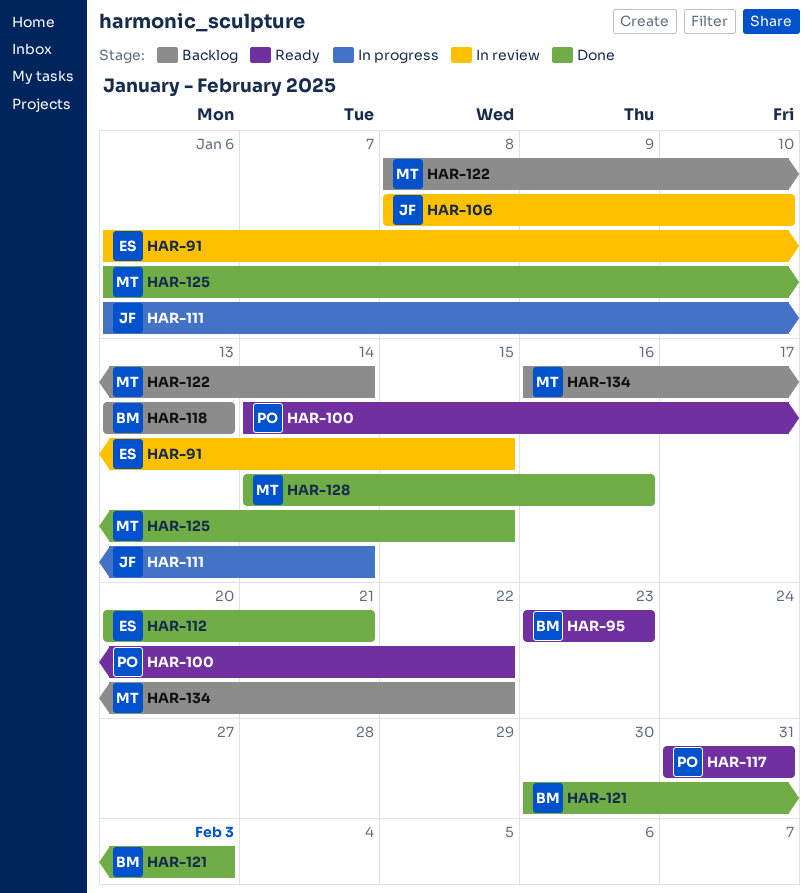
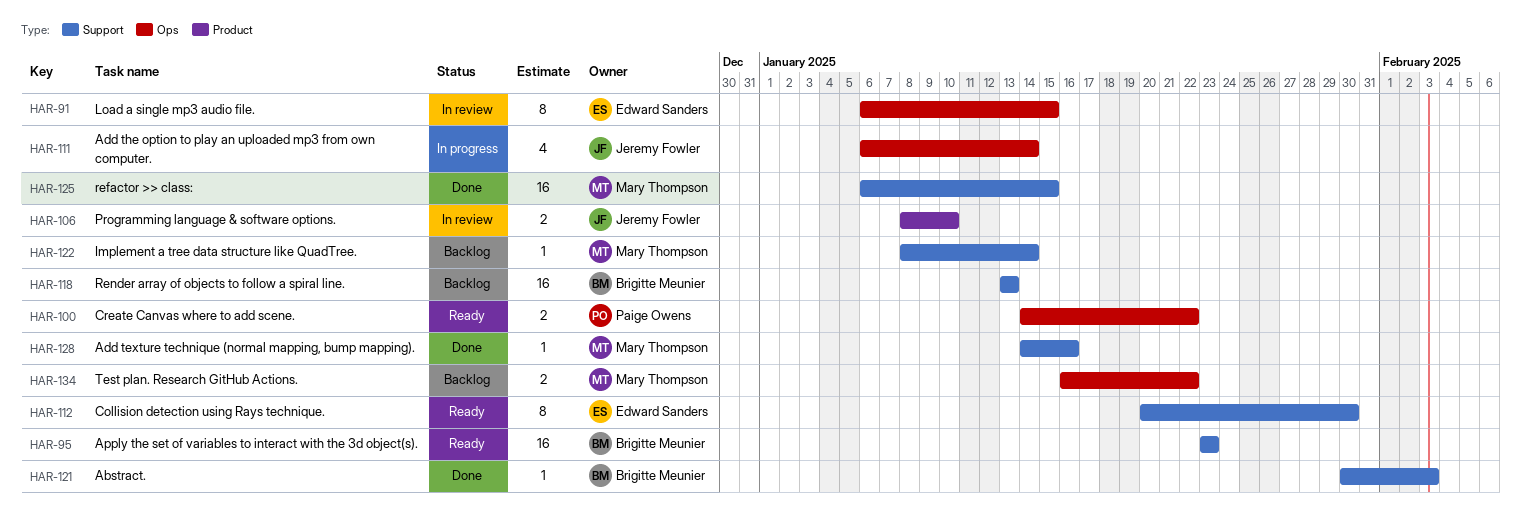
HAR-112, status: Done -> Ready
HAR-112, due: Jan 21 -> Jan 30
HAR-117: present -> none

